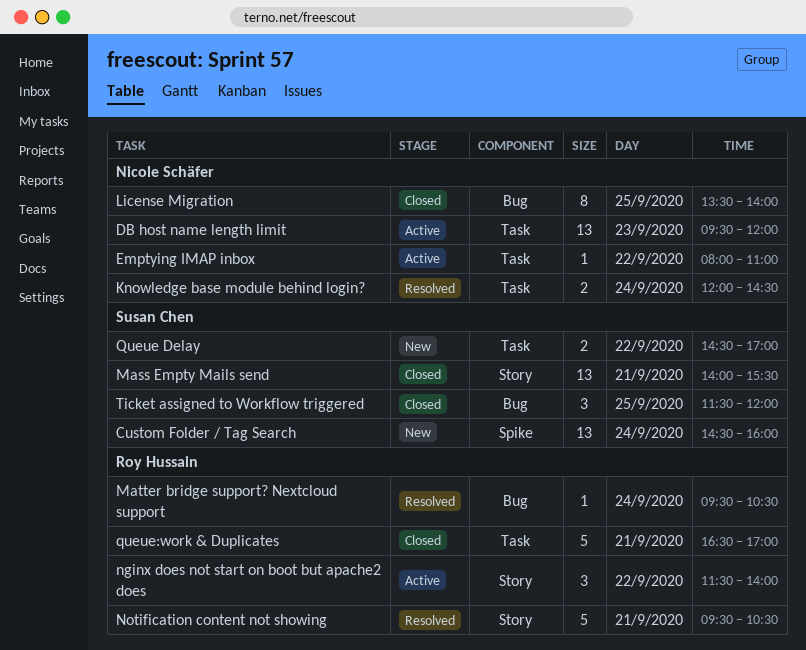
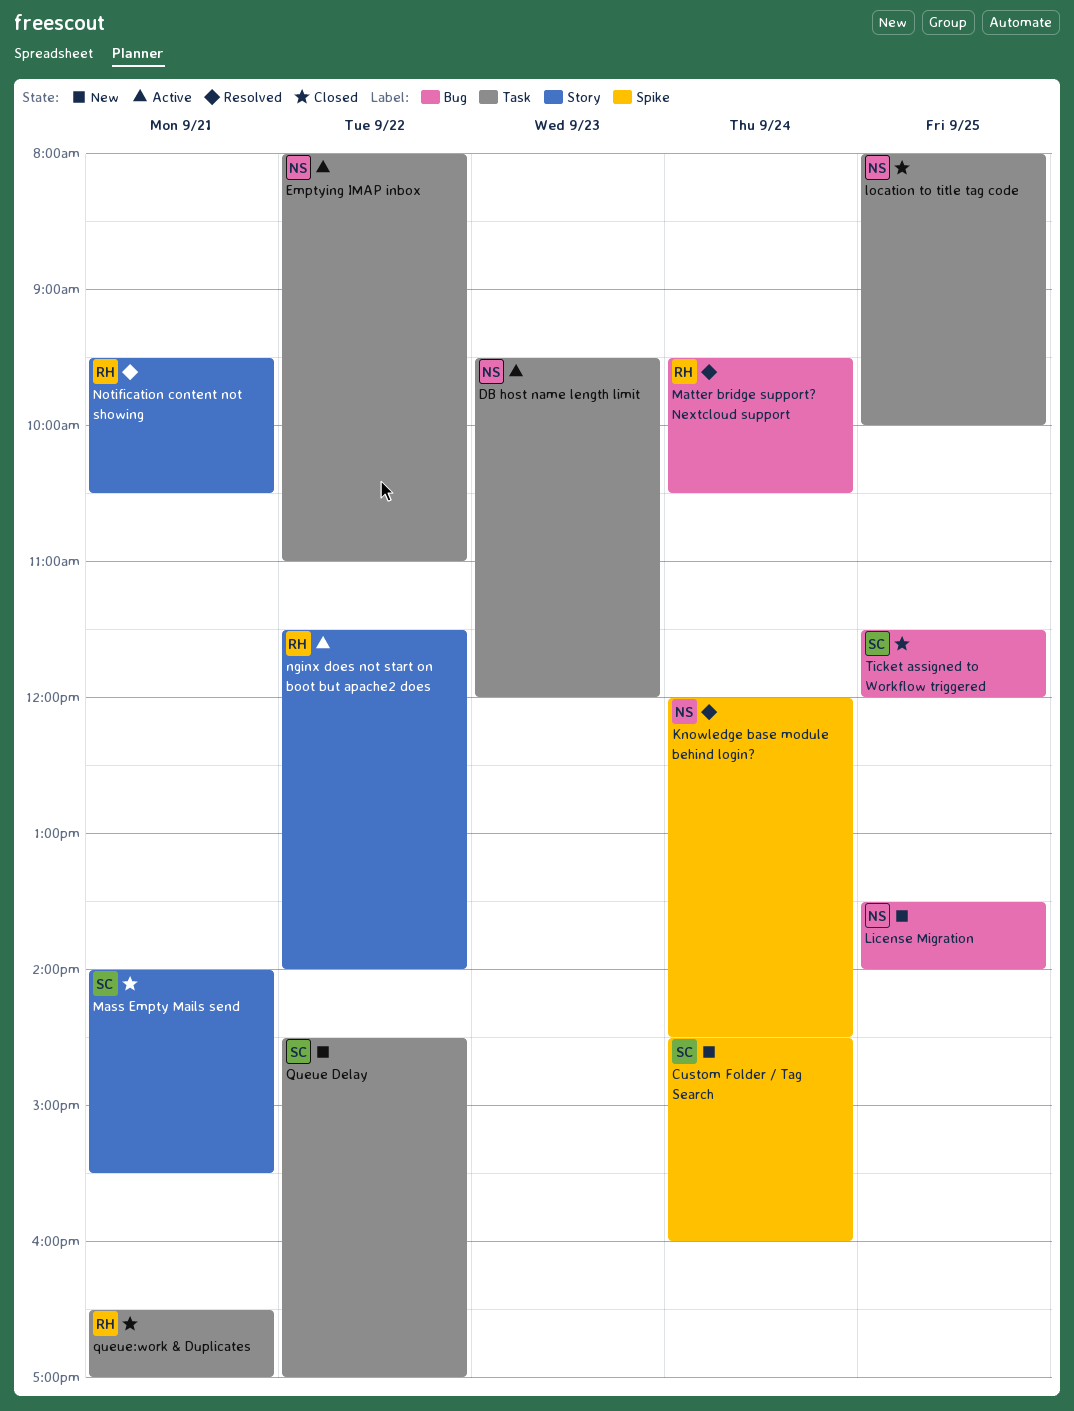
Knowledge base module behind login?, label: Task -> Spike
License Migration, status: Closed -> New
location to title tag code: none -> present

